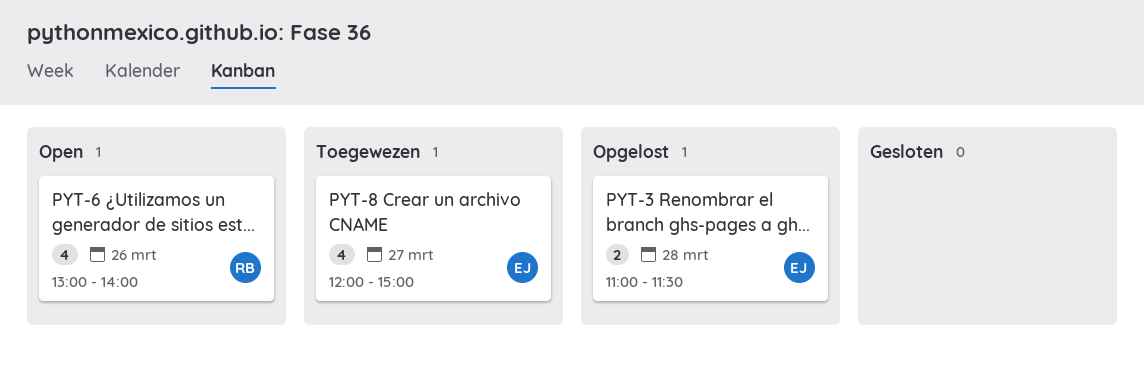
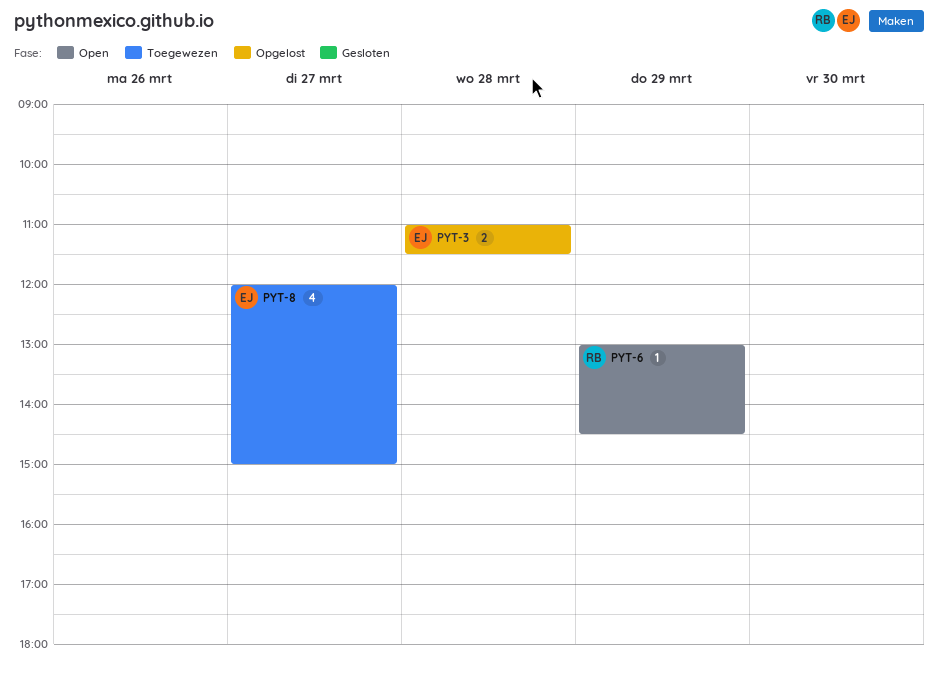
PYT-6, estimate: 4 -> 1
PYT-6, day: Mar 26 -> Mar 29
PYT-6, ends: 14:00 -> 14:30

